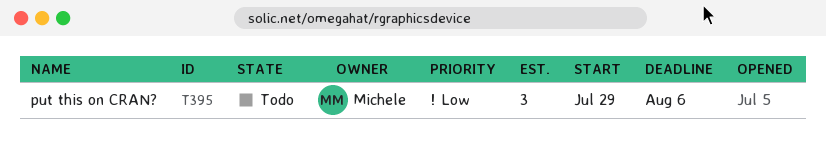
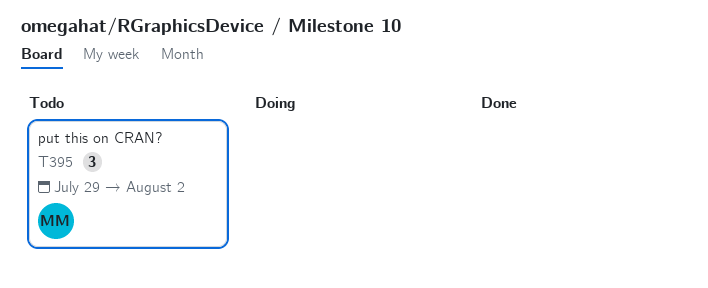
T395, due: Aug 6 -> Aug 2

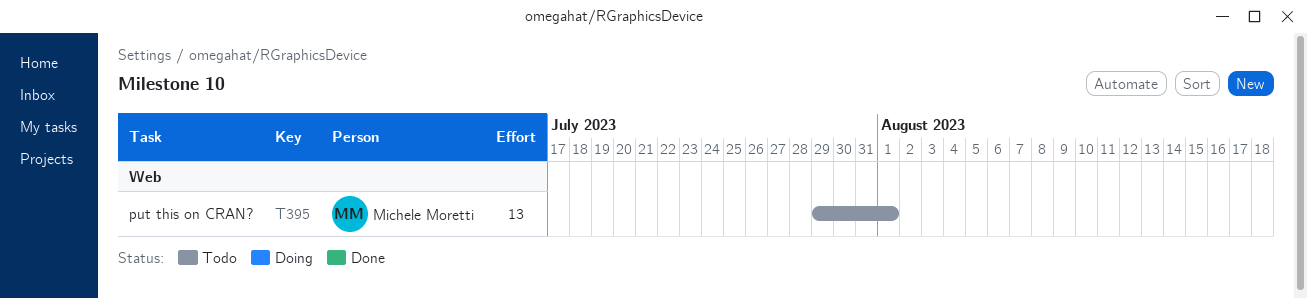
T395, estimate: 3 -> 13
T395, due: Aug 2 -> Aug 1

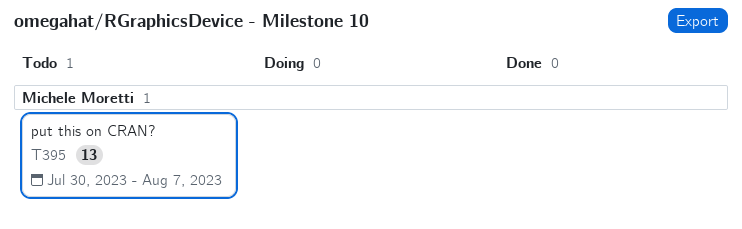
T395, start: Jul 29 -> Jul 30
T395, due: Aug 1 -> Aug 7

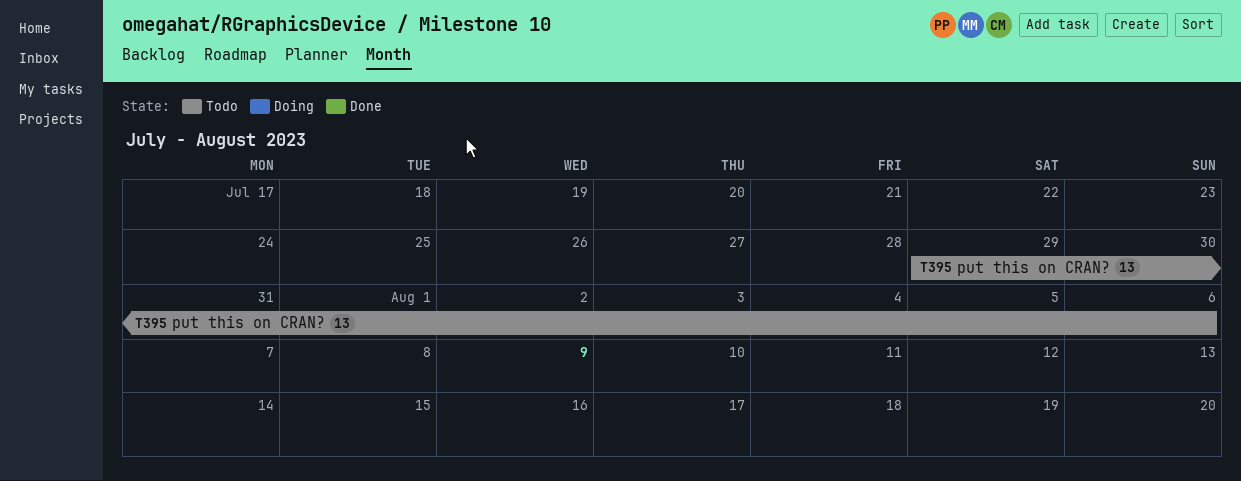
T395, start: Jul 30 -> Jul 29
T395, due: Aug 7 -> Aug 6

